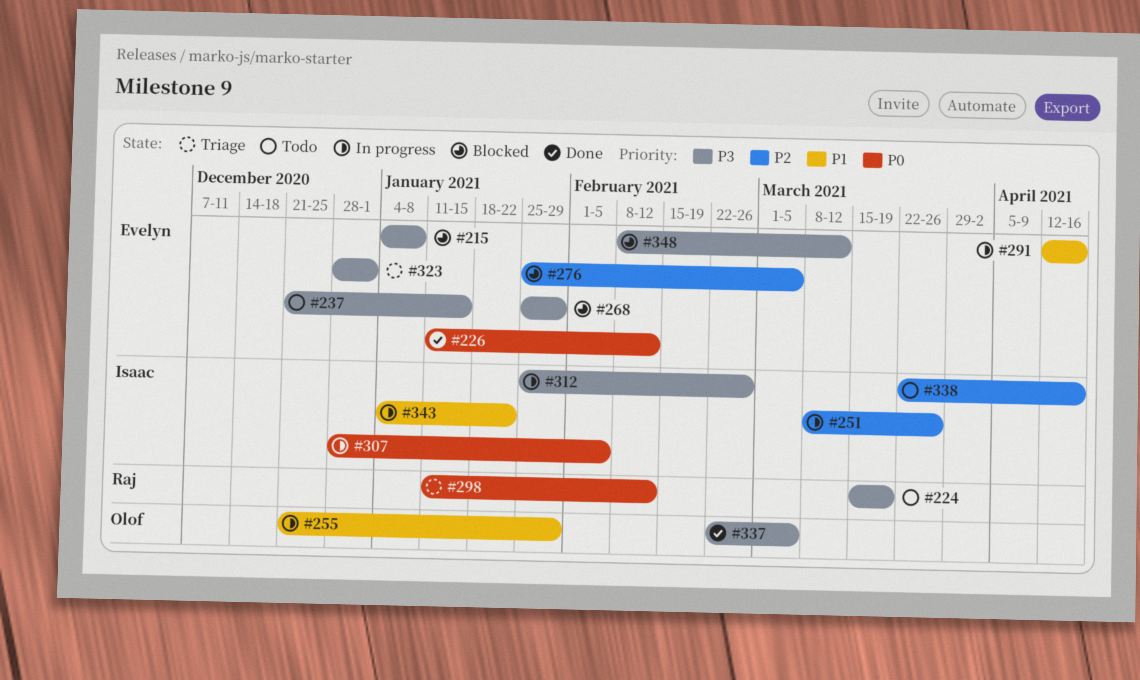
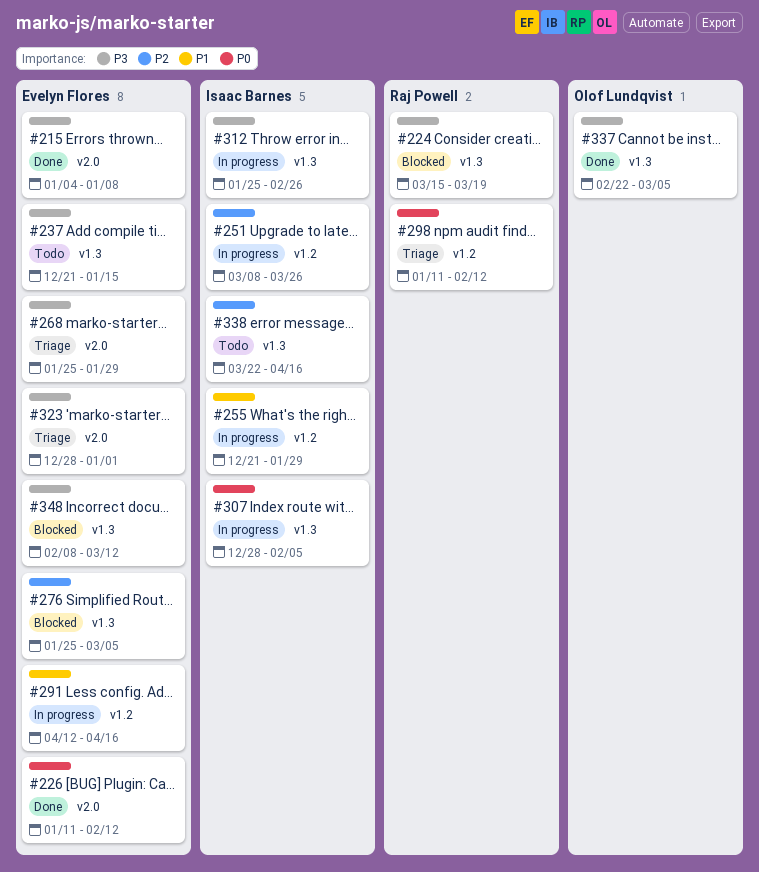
#215, status: Blocked -> Done
#224, status: Todo -> Blocked
#255, owner: Olof Lundqvist -> Isaac Barnes
#268, status: Blocked -> Triage
#343: present -> none

